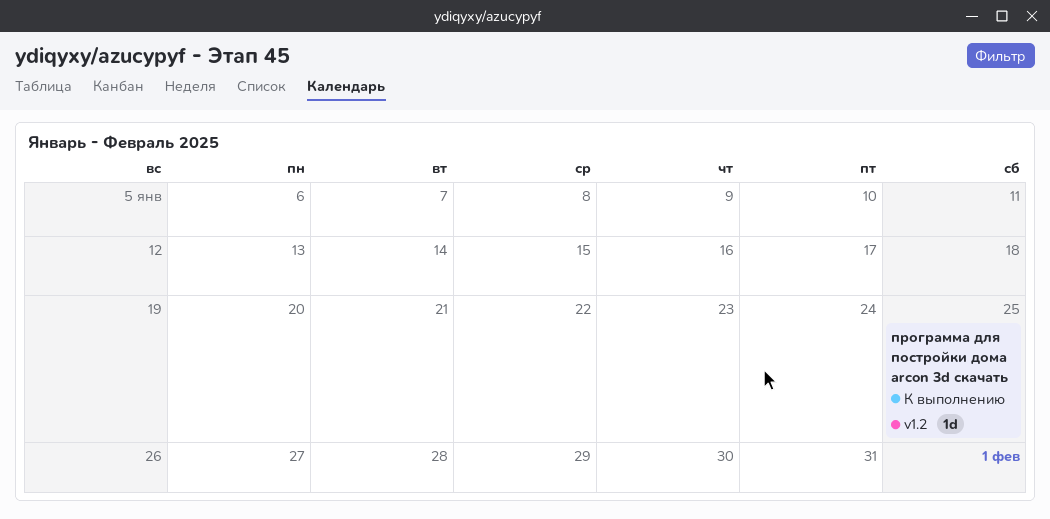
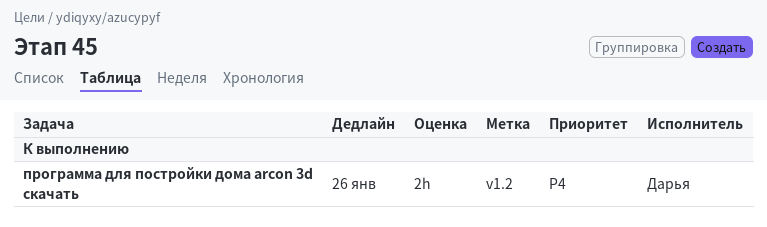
программа для постройки дома arcon 3d скачать, estimate: 1d -> 2h
программа для постройки дома arcon 3d скачать, due: Jan 25 -> Jan 26

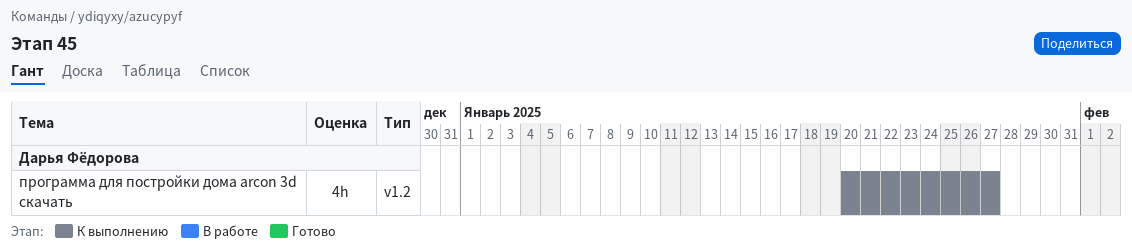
программа для постройки дома arcon 3d скачать, estimate: 2h -> 4h
программа для постройки дома arcon 3d скачать, due: Jan 26 -> Jan 27

